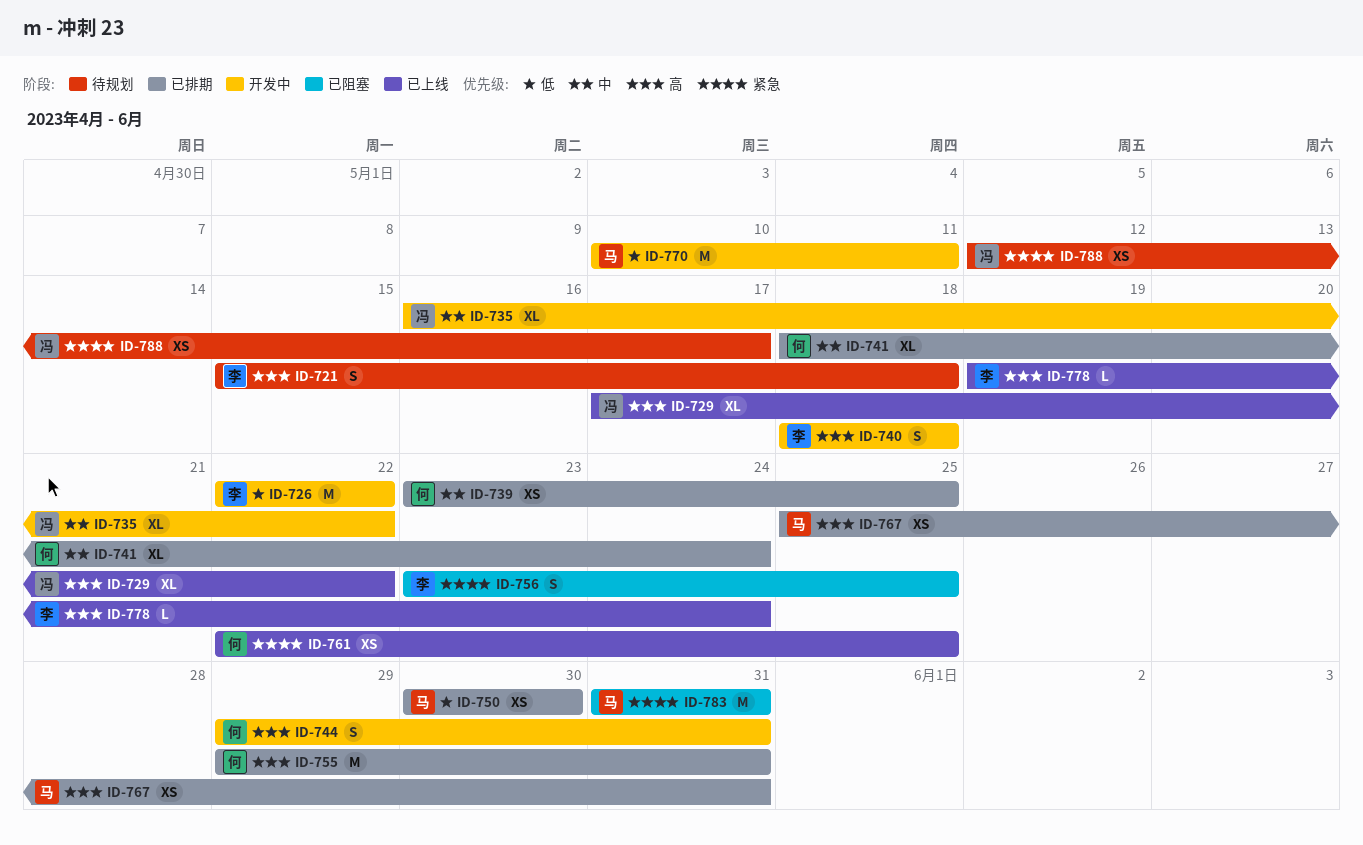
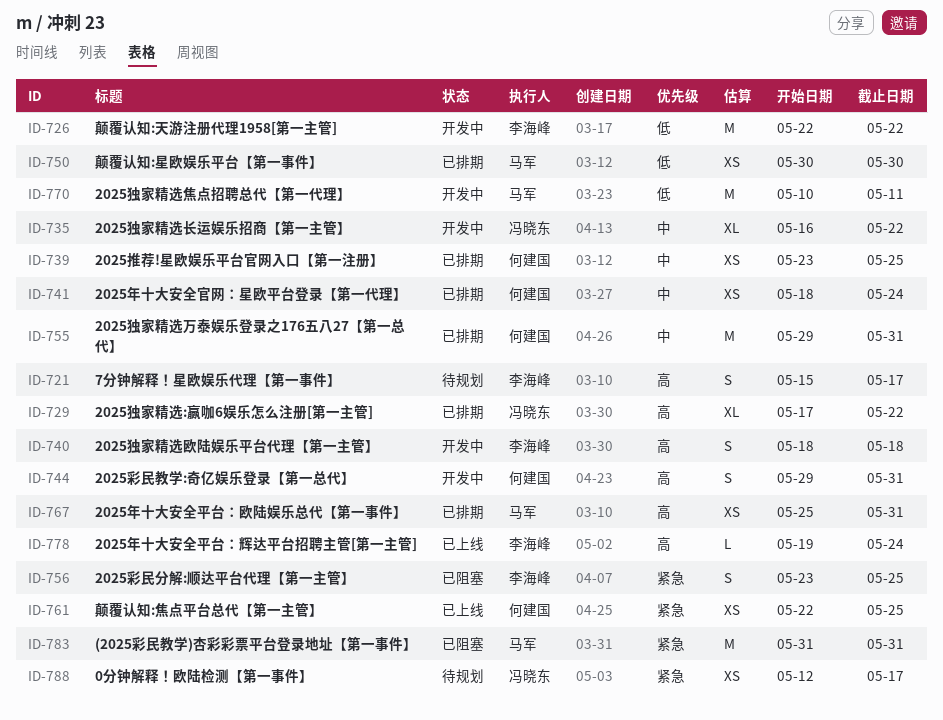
ID-721, due: May 18 -> May 17
ID-729, status: 已上线 -> 已排期
ID-741, estimate: XL -> XS
ID-755, priority: 高 -> 中

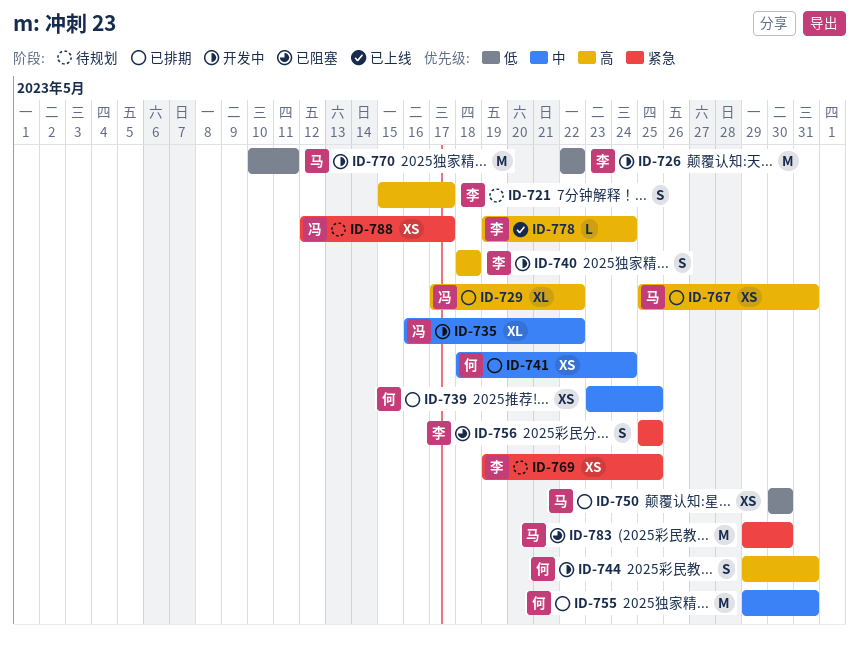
ID-756, start: May 23 -> May 25
ID-761: present -> none
ID-769: none -> present
ID-783, start: May 31 -> May 29
ID-783, due: May 31 -> May 30

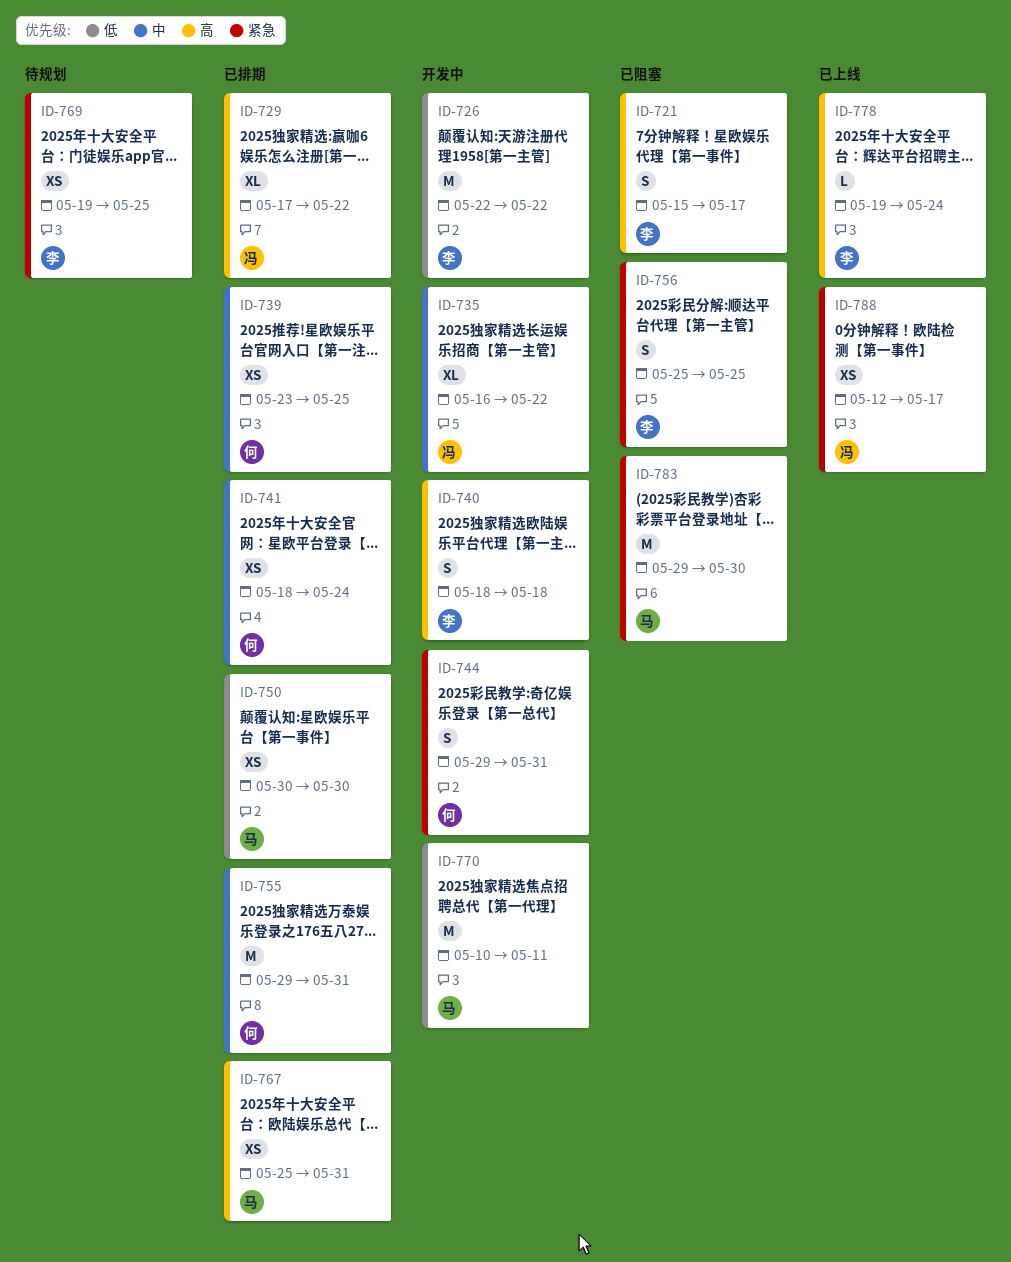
ID-721, status: 待规划 -> 已阻塞
ID-744, priority: 高 -> 紧急
ID-788, status: 待规划 -> 已上线

